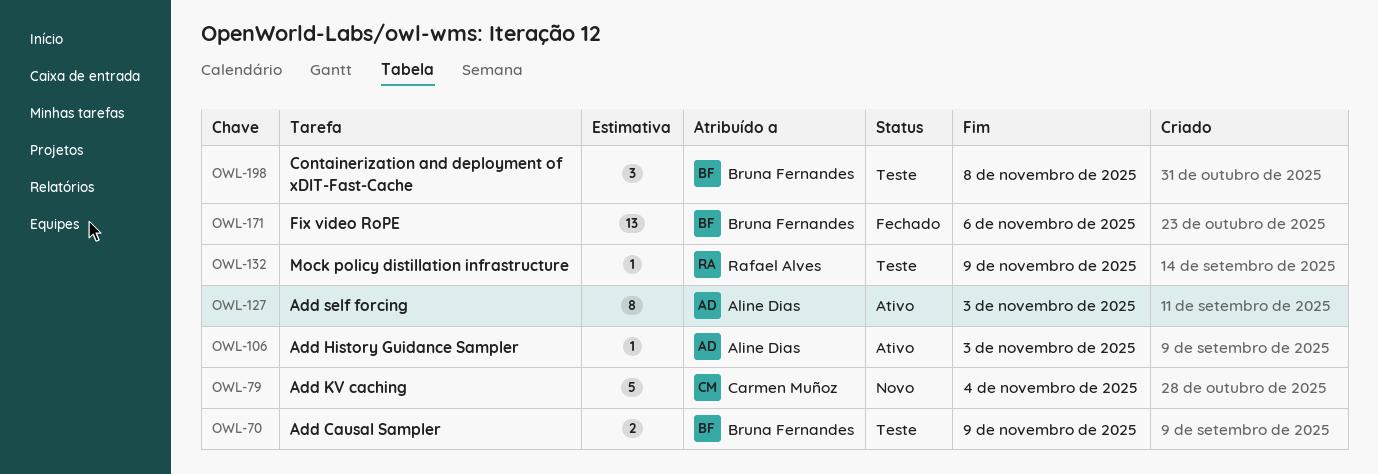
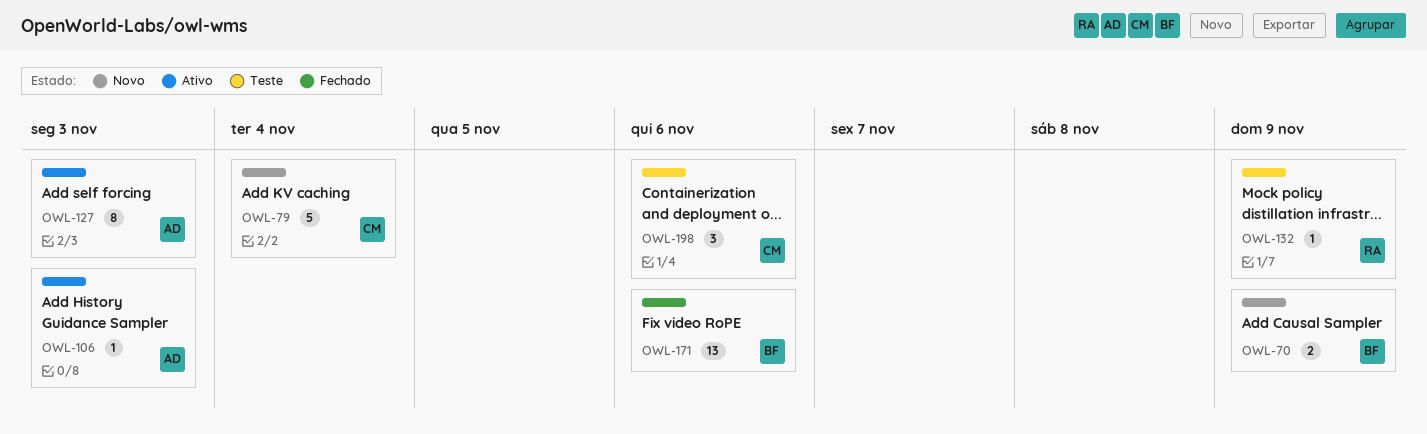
OWL-70, status: Teste -> Novo
OWL-198, owner: Bruna Fernandes -> Carmen Muñoz
OWL-198, due: Nov 8 -> Nov 6

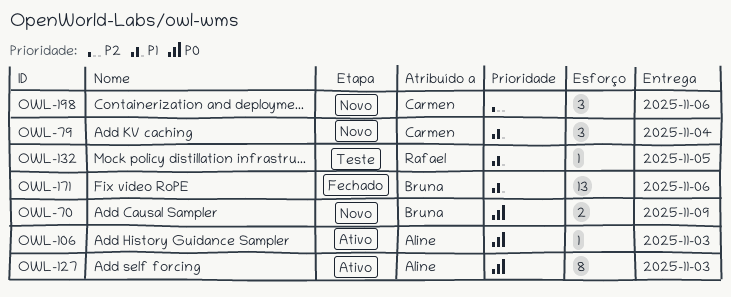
OWL-79, estimate: 5 -> 3
OWL-132, due: Nov 9 -> Nov 5
OWL-198, status: Teste -> Novo

